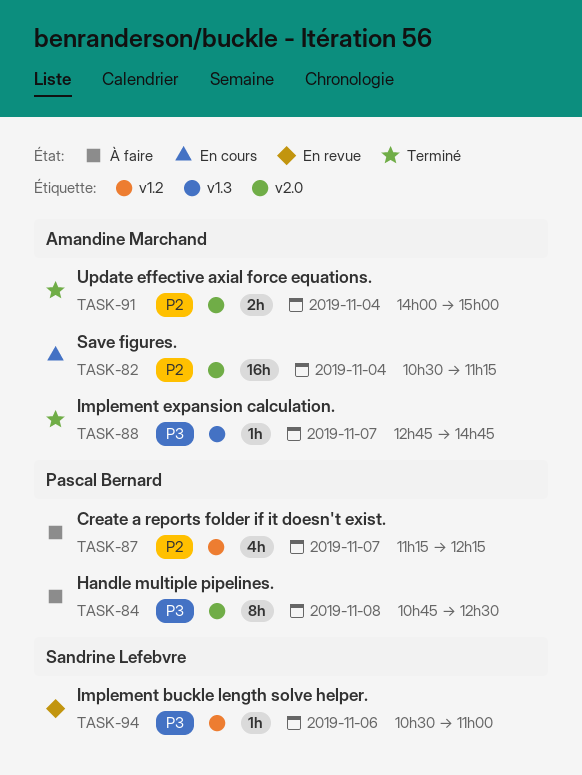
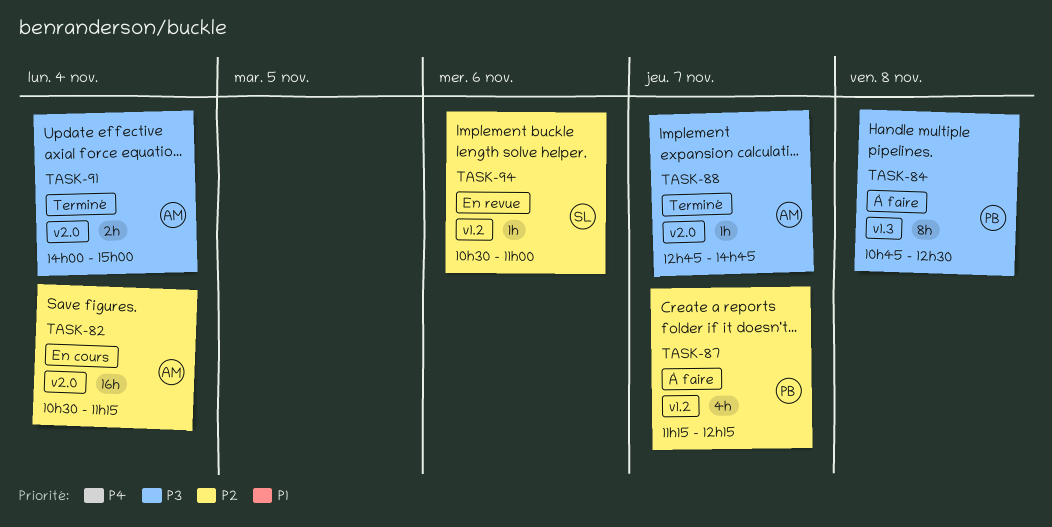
TASK-84, label: v2.0 -> v1.3
TASK-88, label: v1.3 -> v2.0
TASK-91, priority: P2 -> P3
TASK-94, priority: P3 -> P2

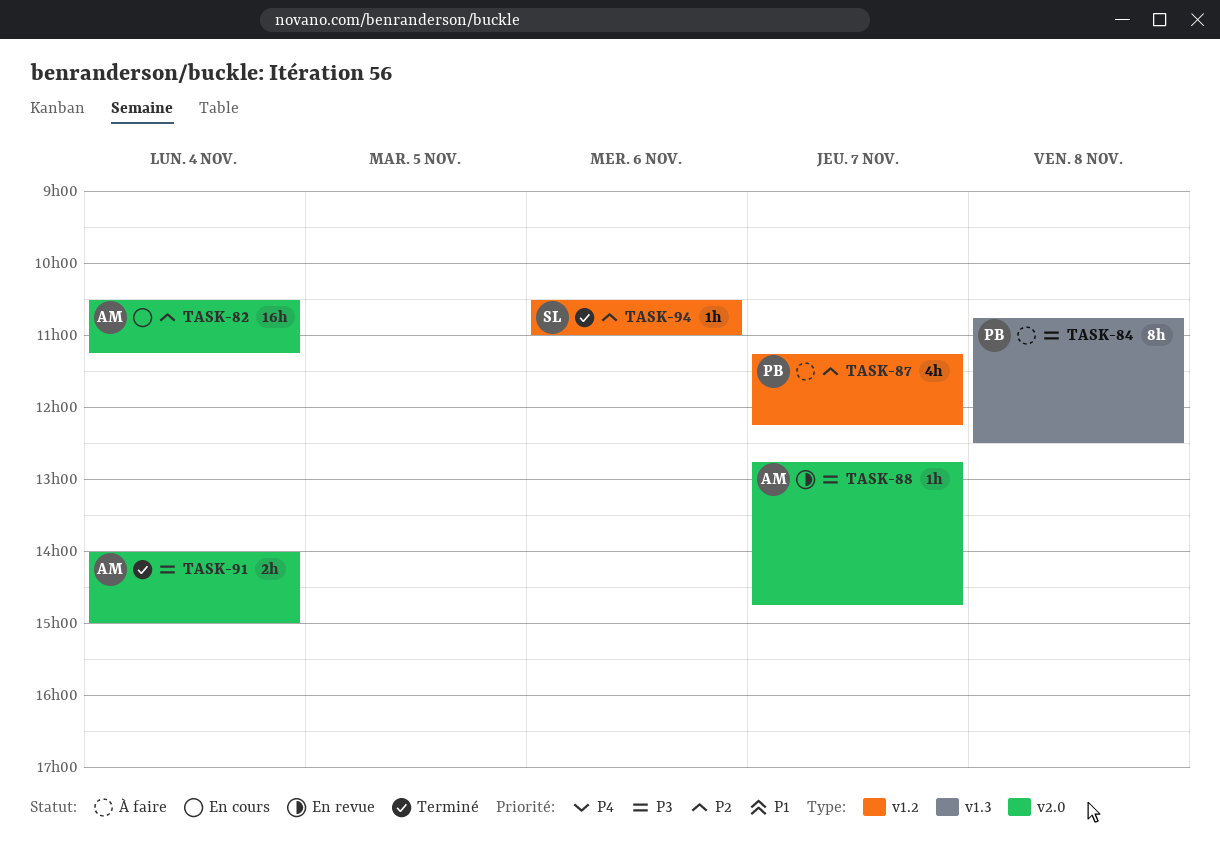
TASK-88, status: Terminé -> En revue
TASK-94, status: En revue -> Terminé

